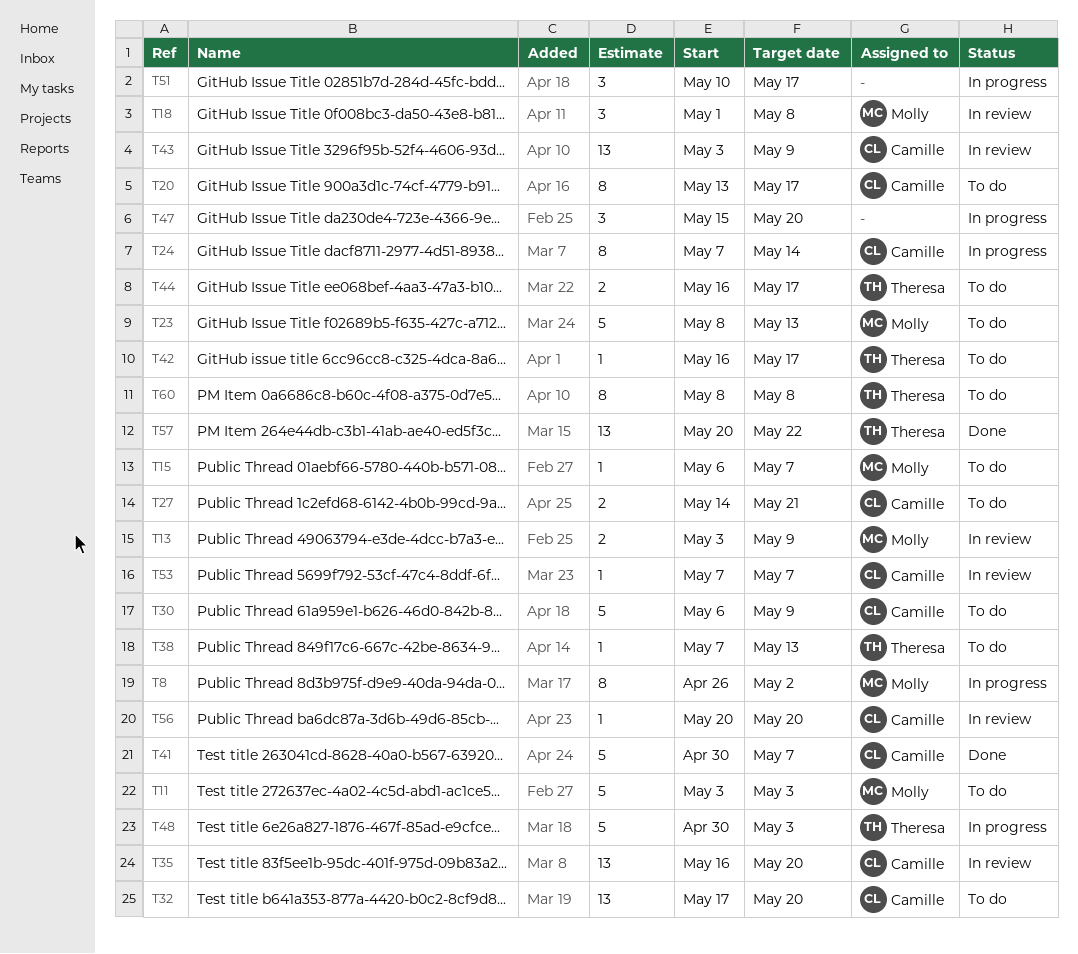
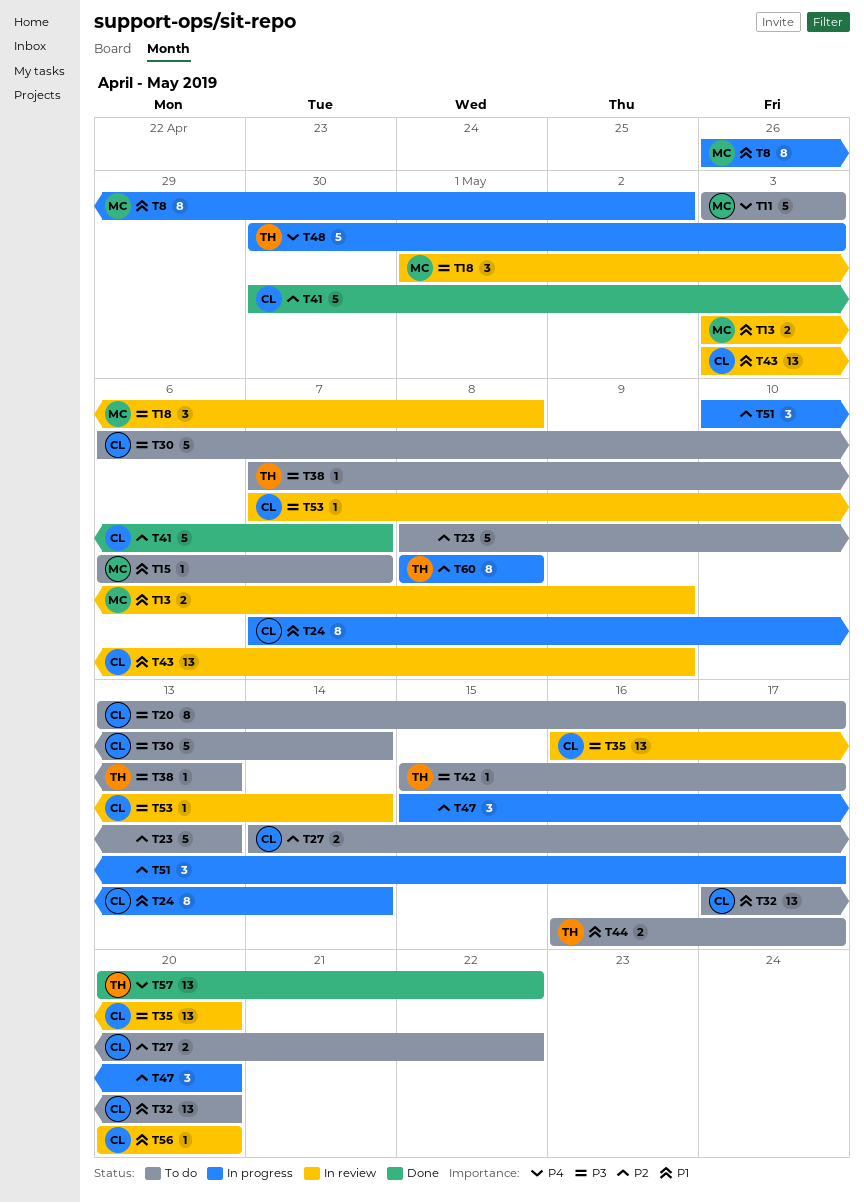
T23, owner: Molly -> none
T27, due: May 21 -> May 22
T30, due: May 9 -> May 14
T42, start: May 16 -> May 15
T53, due: May 7 -> May 14
T60, status: To do -> In progress

